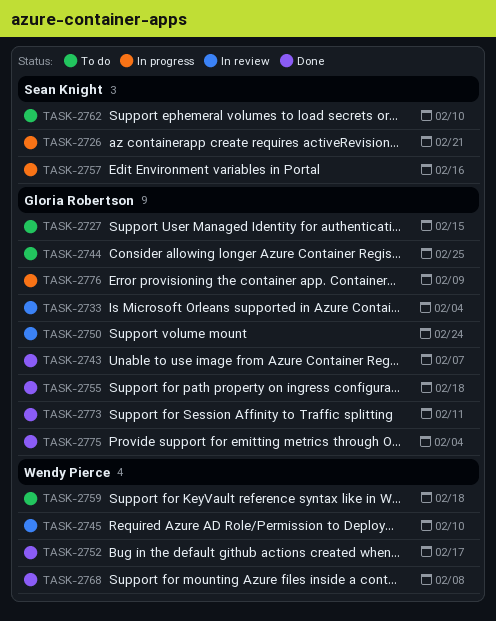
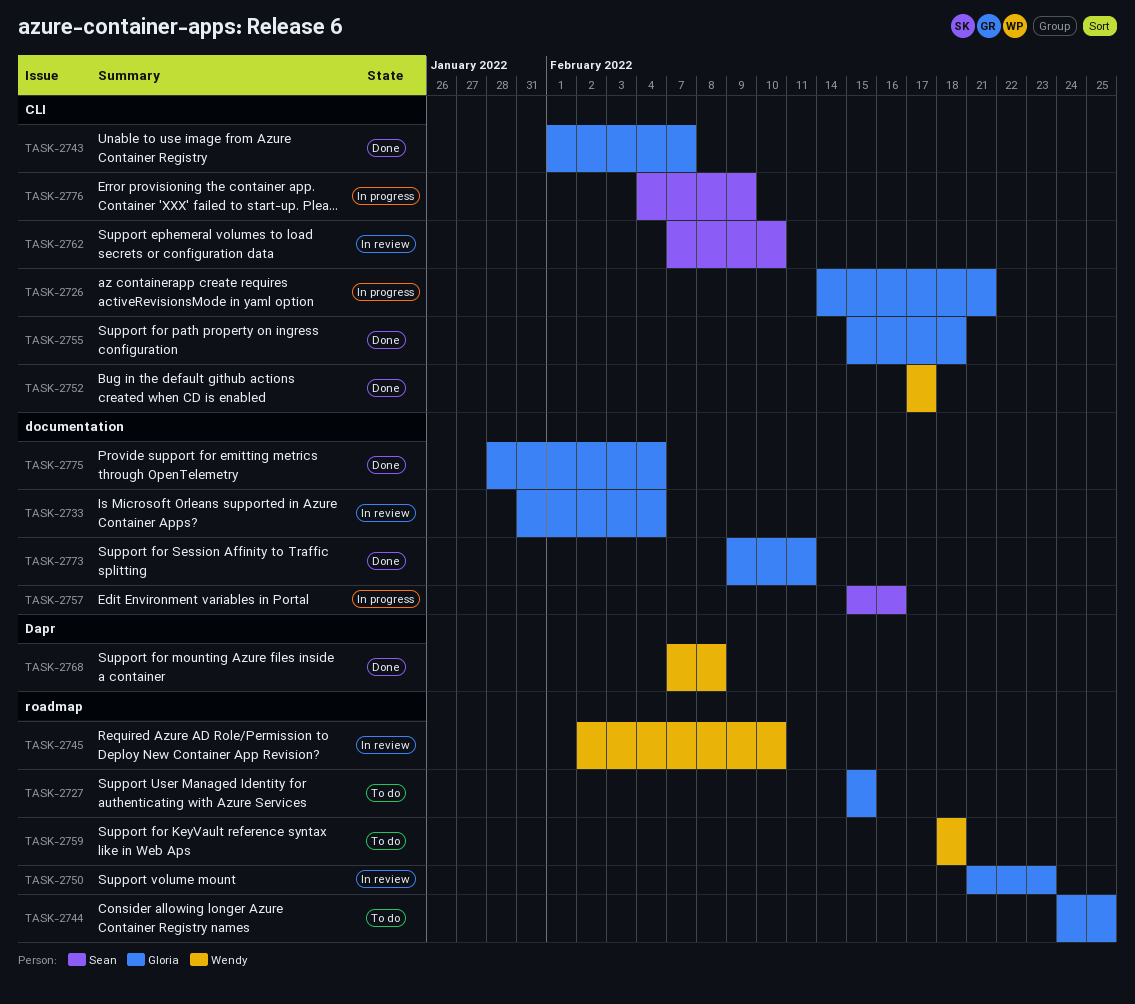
TASK-2726, owner: Sean Knight -> Gloria Robertson
TASK-2750, due: Feb 24 -> Feb 23
TASK-2762, status: To do -> In review
TASK-2776, owner: Gloria Robertson -> Sean Knight

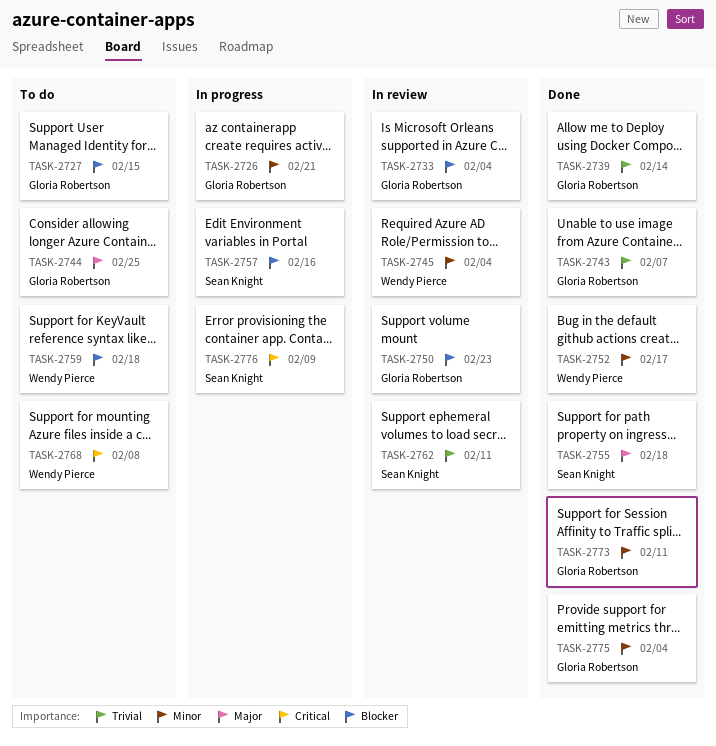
TASK-2739: none -> present
TASK-2745, due: Feb 10 -> Feb 4
TASK-2755, owner: Gloria Robertson -> Sean Knight
TASK-2762, due: Feb 10 -> Feb 11
TASK-2768, status: Done -> To do

